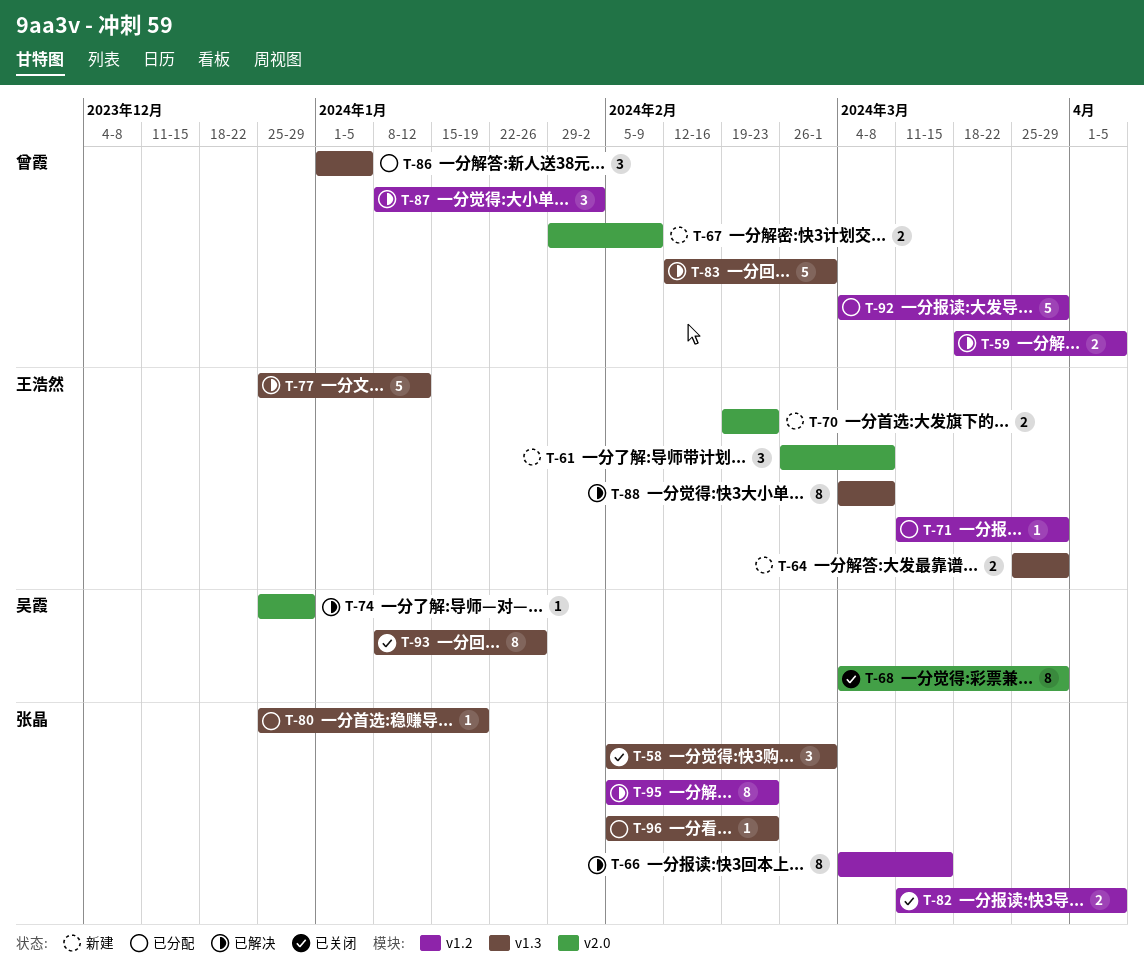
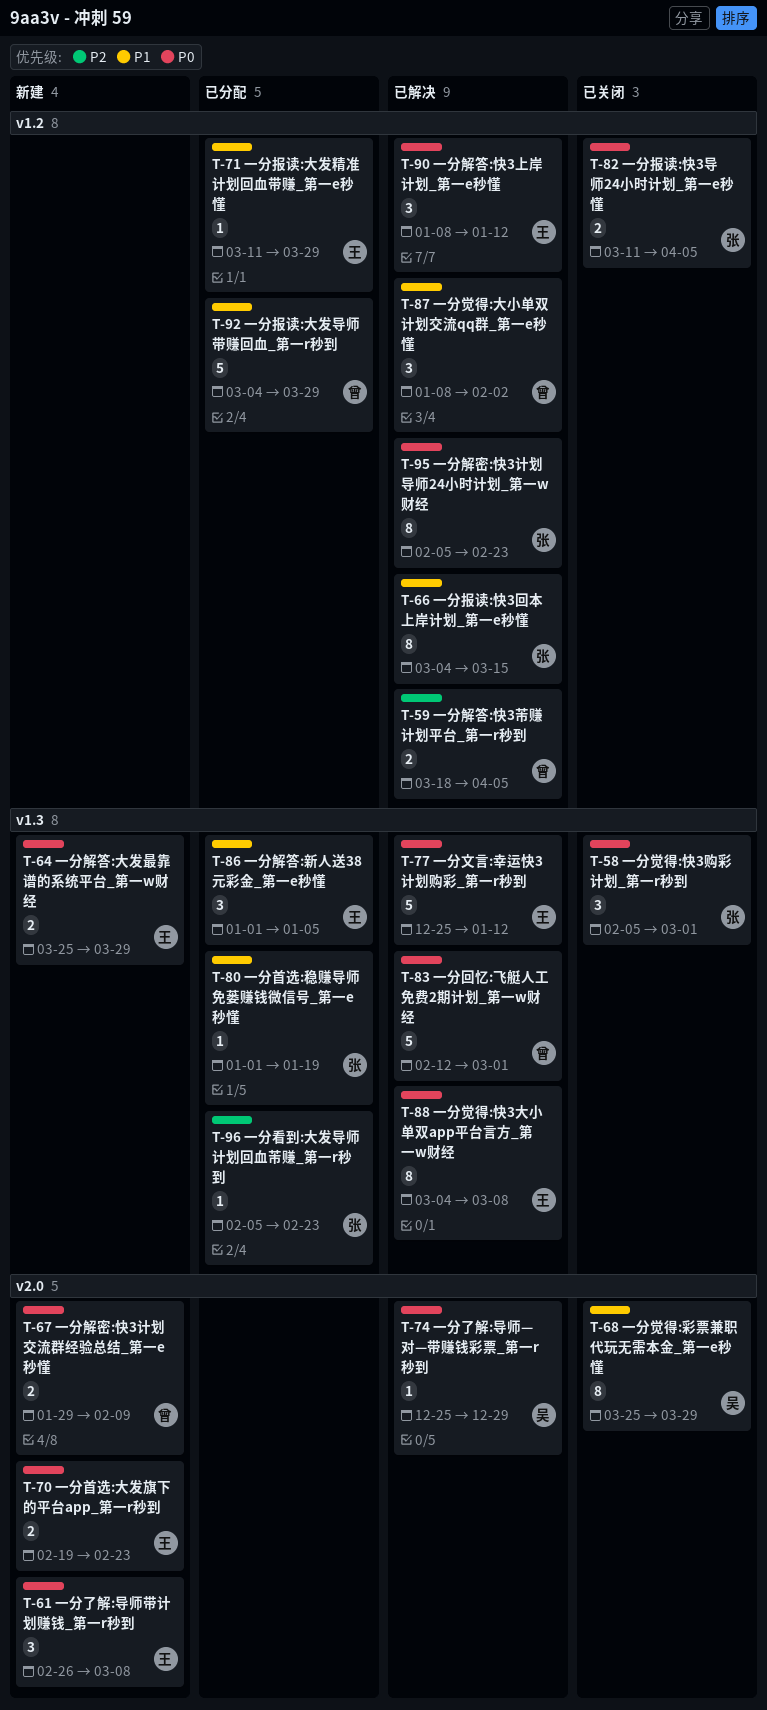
T-68, start: Mar 4 -> Mar 25
T-80, start: Dec 25 -> Jan 1
T-86, owner: 曾霞 -> 王浩然
T-90: none -> present
T-93: present -> none

